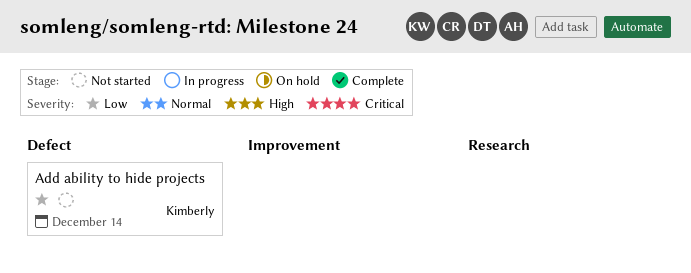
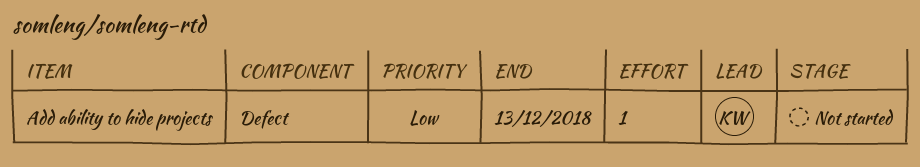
Add ability to hide projects, due: Dec 14 -> Dec 13

